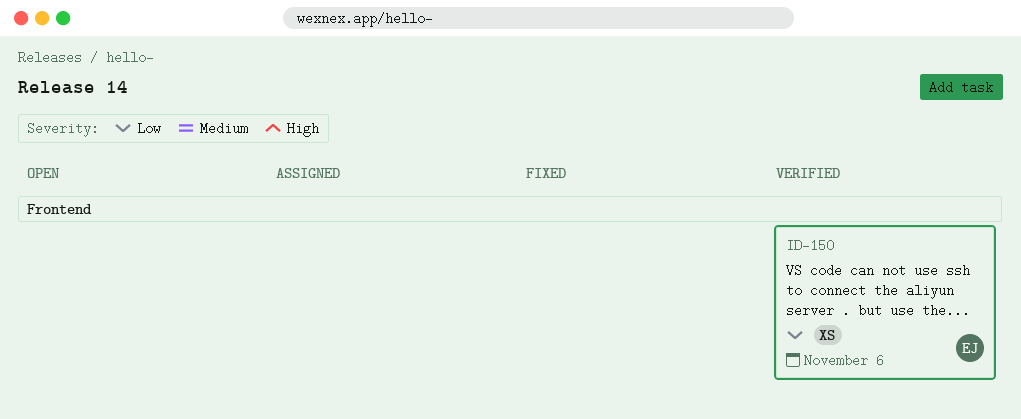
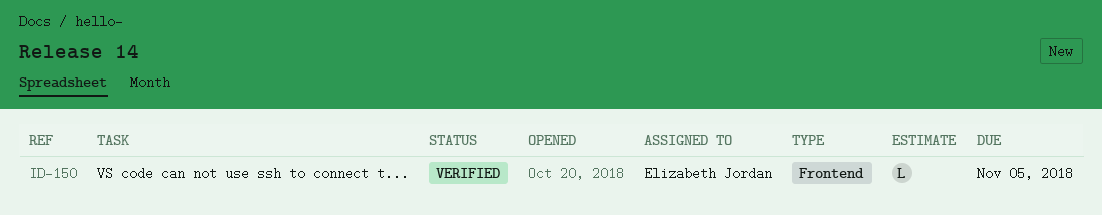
ID-150, estimate: XS -> L
ID-150, due: Nov 6 -> Nov 5

